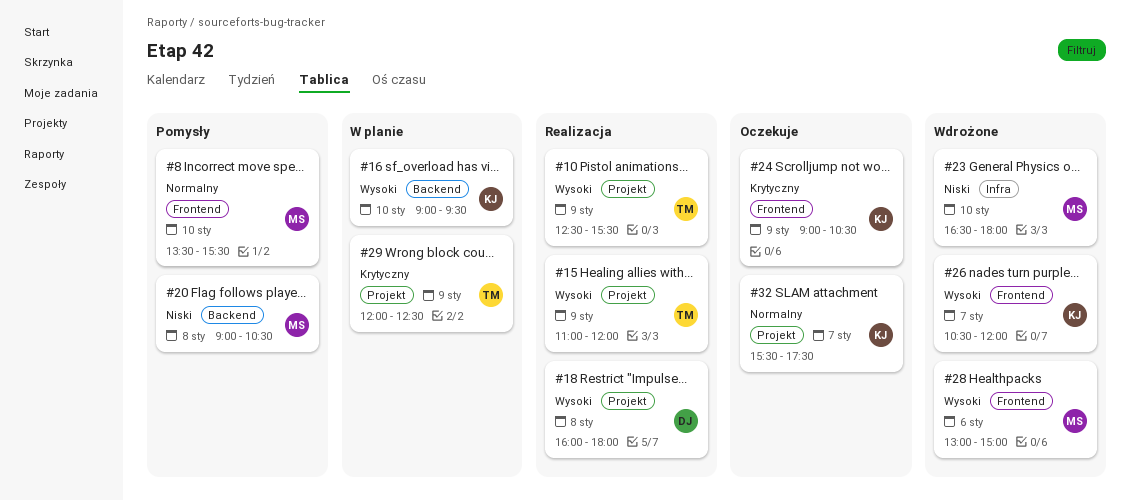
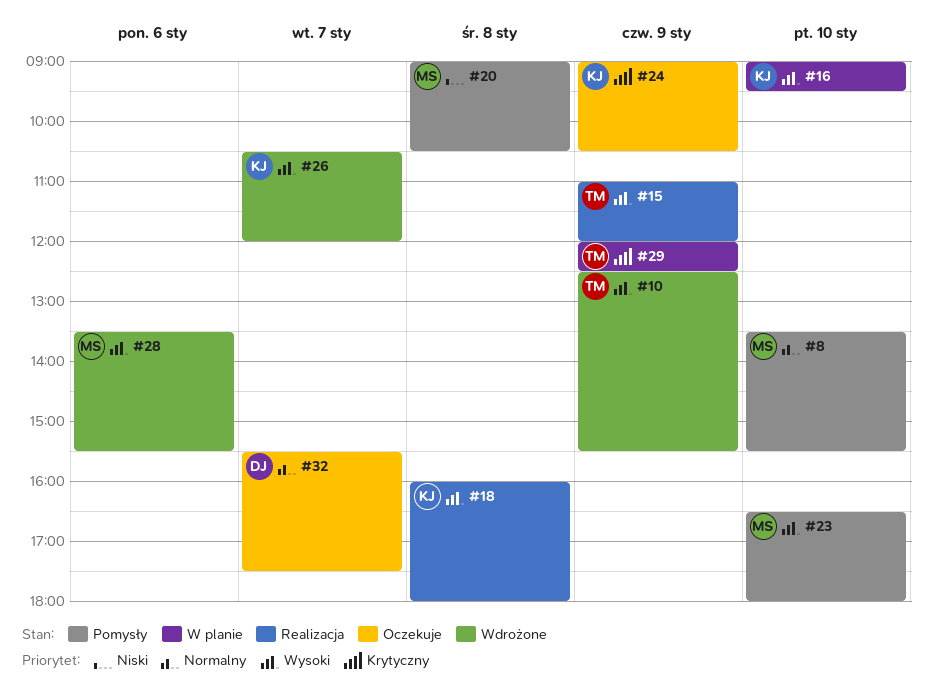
#10, status: Realizacja -> Wdrożone
#18, owner: DJ -> KJ
#23, status: Wdrożone -> Pomysły
#23, priority: Niski -> Wysoki
#28, begins: 13:00 -> 13:30
#28, ends: 15:00 -> 15:30
#32, owner: KJ -> DJ

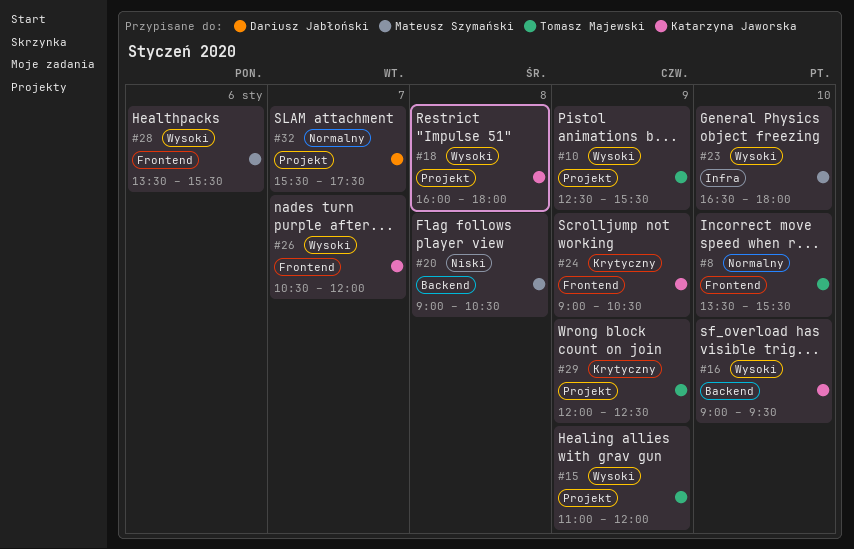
#8, owner: Mateusz Szymański -> Tomasz Majewski

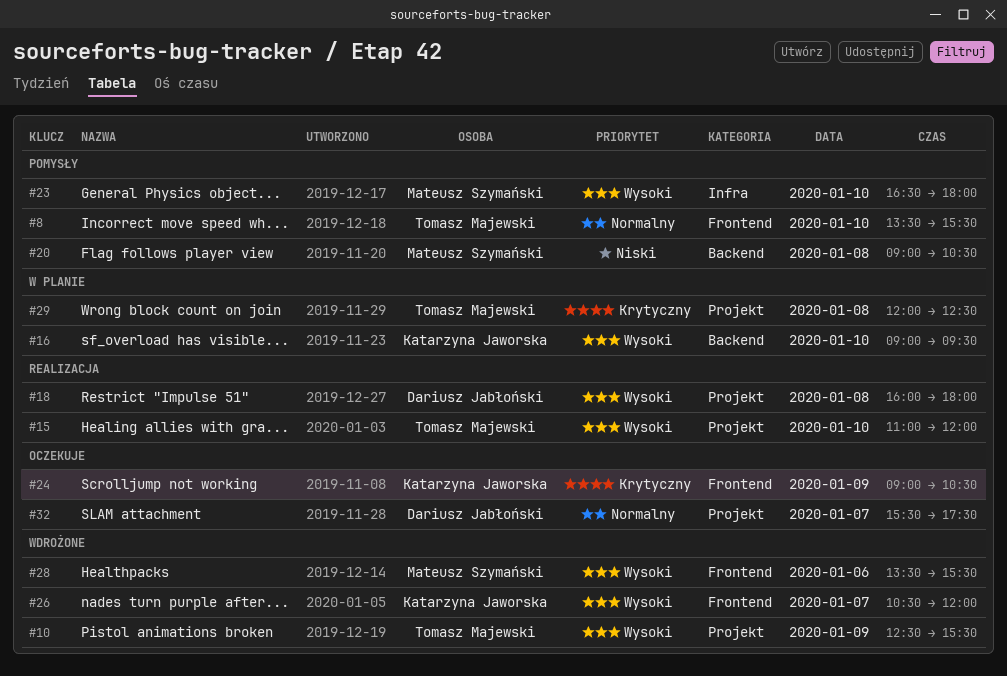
#15, day: Jan 9 -> Jan 10
#18, owner: Katarzyna Jaworska -> Dariusz Jabłoński
#29, day: Jan 9 -> Jan 8

